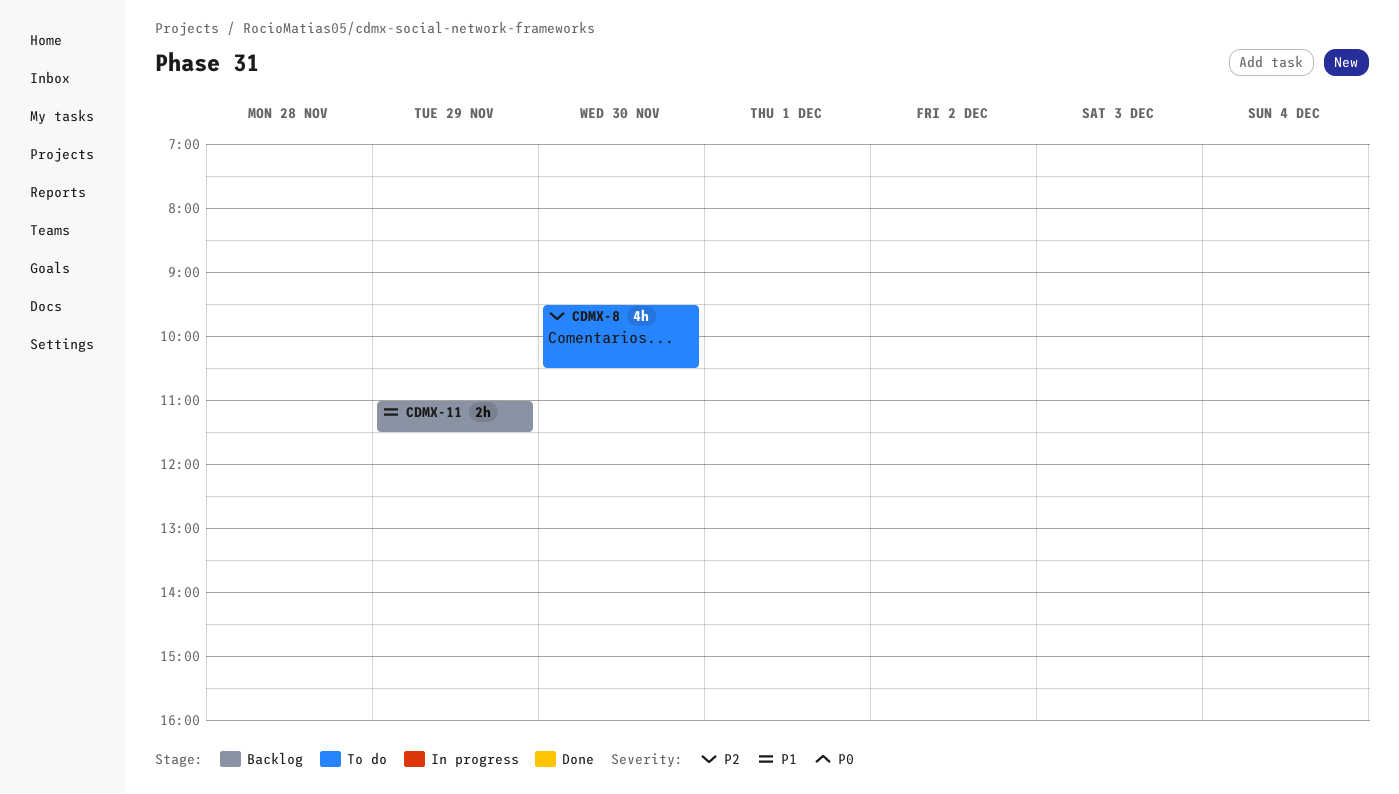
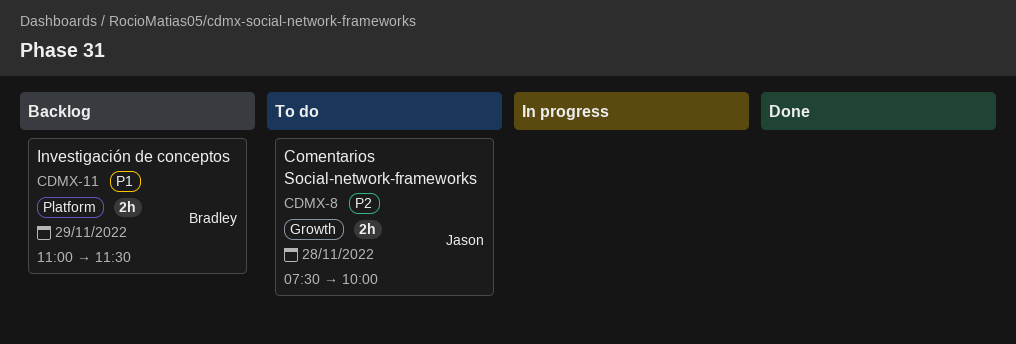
CDMX-8, estimate: 4h -> 2h
CDMX-8, day: Nov 30 -> Nov 28
CDMX-8, begins: 09:30 -> 07:30
CDMX-8, ends: 10:30 -> 10:00

